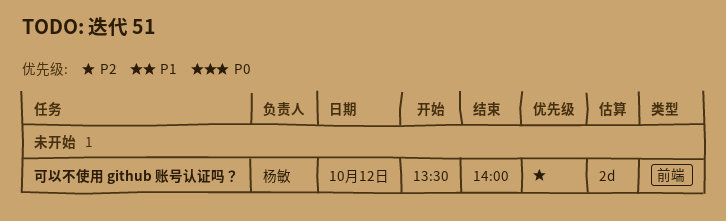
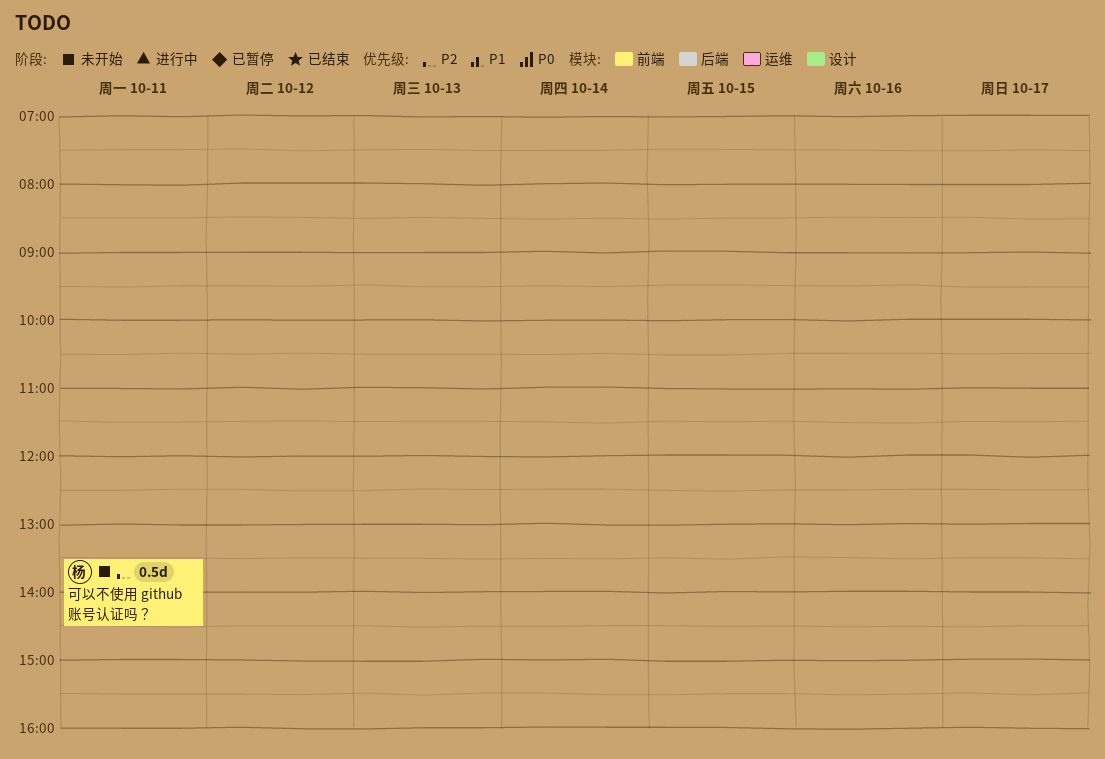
可以不使用 github 账号认证吗？, estimate: 2d -> 0.5d
可以不使用 github 账号认证吗？, day: Oct 12 -> Oct 11
可以不使用 github 账号认证吗？, ends: 14:00 -> 14:30

